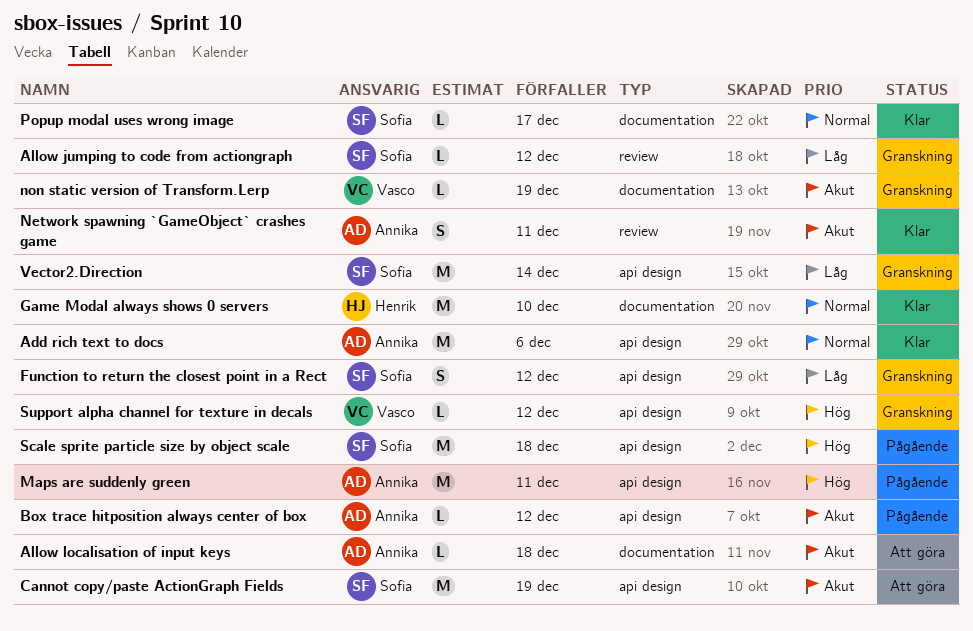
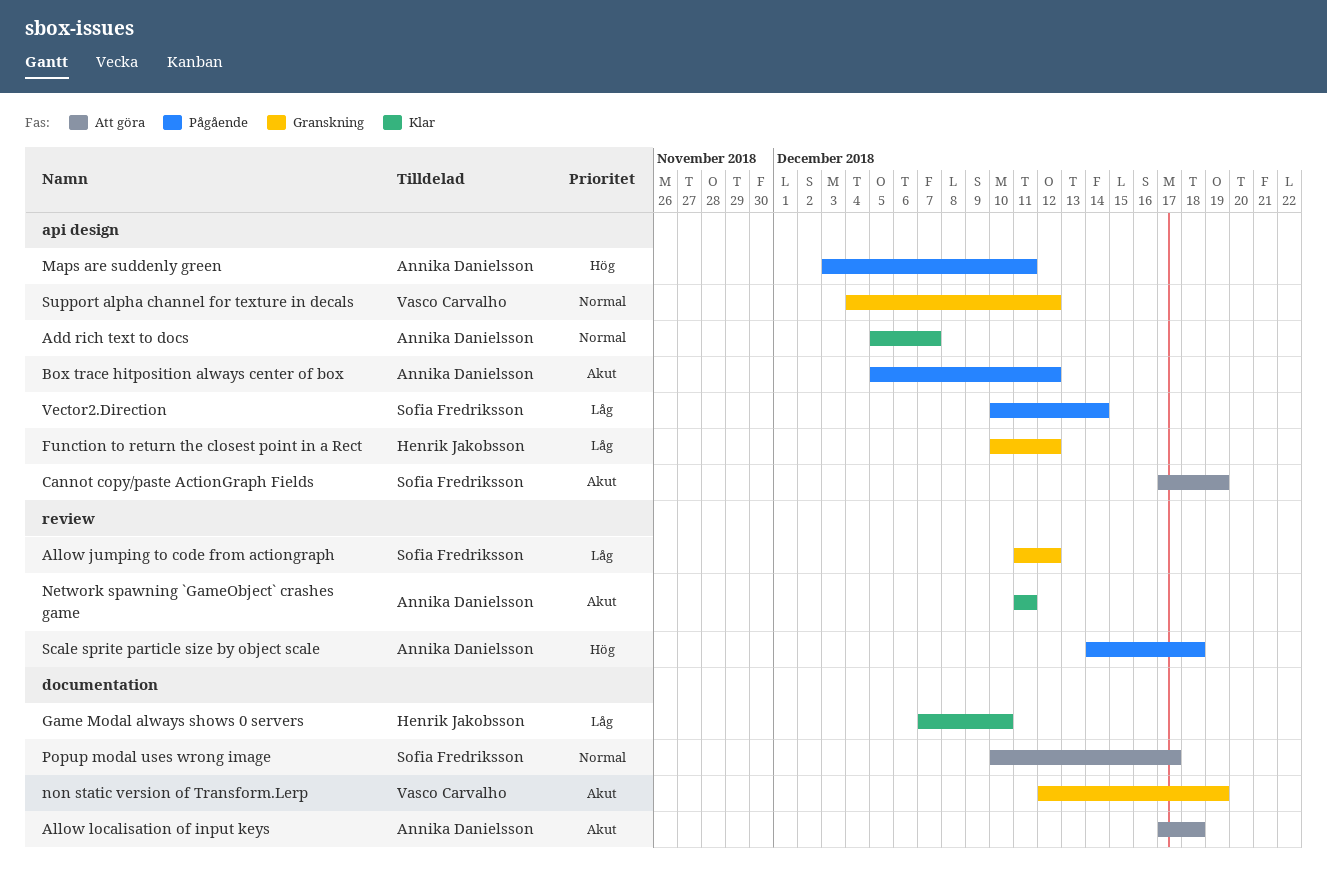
Add rich text to docs, due: Dec 6 -> Dec 7
Function to return the closest point in a Rect, owner: Sofia Fredriksson -> Henrik Jakobsson
Game Modal always shows 0 servers, priority: Normal -> Låg
Popup modal uses wrong image, status: Klar -> Att göra
Scale sprite particle size by object scale, owner: Sofia Fredriksson -> Annika Danielsson
Scale sprite particle size by object scale, label: api design -> review
Support alpha channel for texture in decals, priority: Hög -> Normal
Vector2.Direction, status: Granskning -> Pågående

